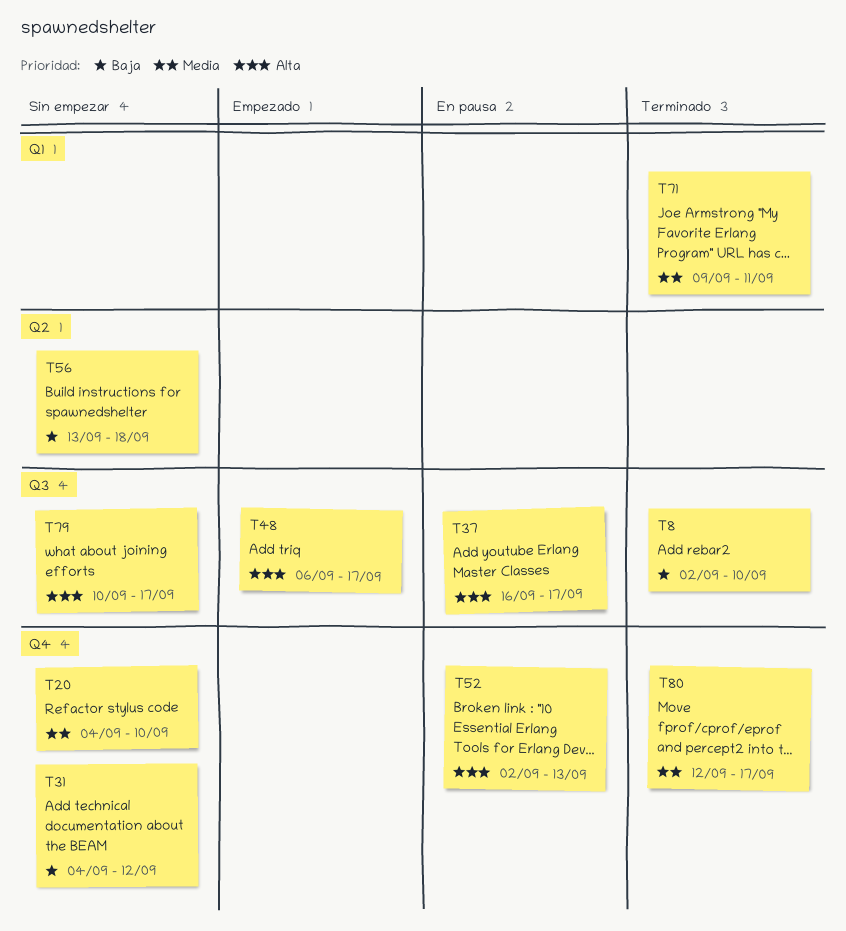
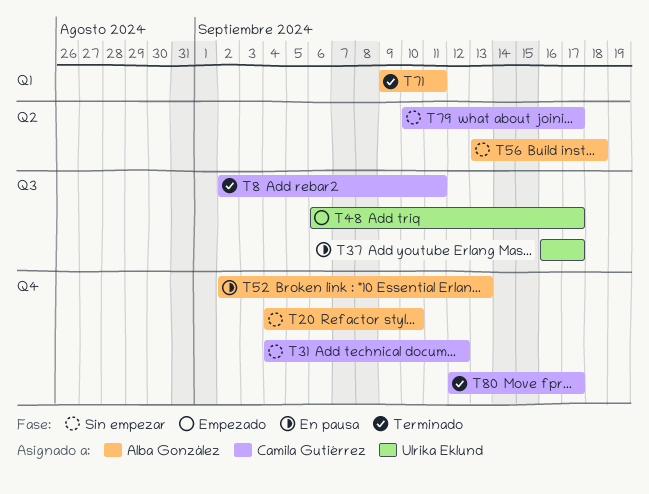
T8, due: Sep 10 -> Sep 11
T79, label: Q3 -> Q2

